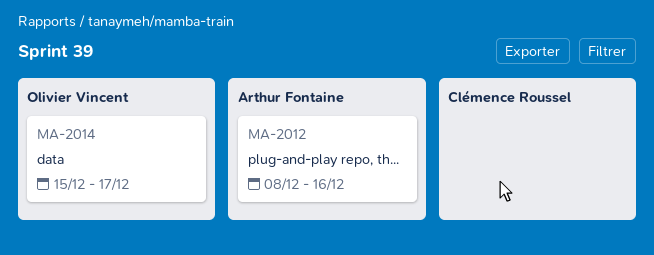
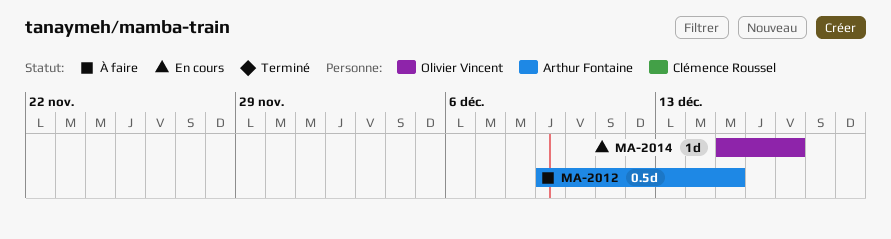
MA-2012, start: Dec 8 -> Dec 9
MA-2012, due: Dec 16 -> Dec 15

